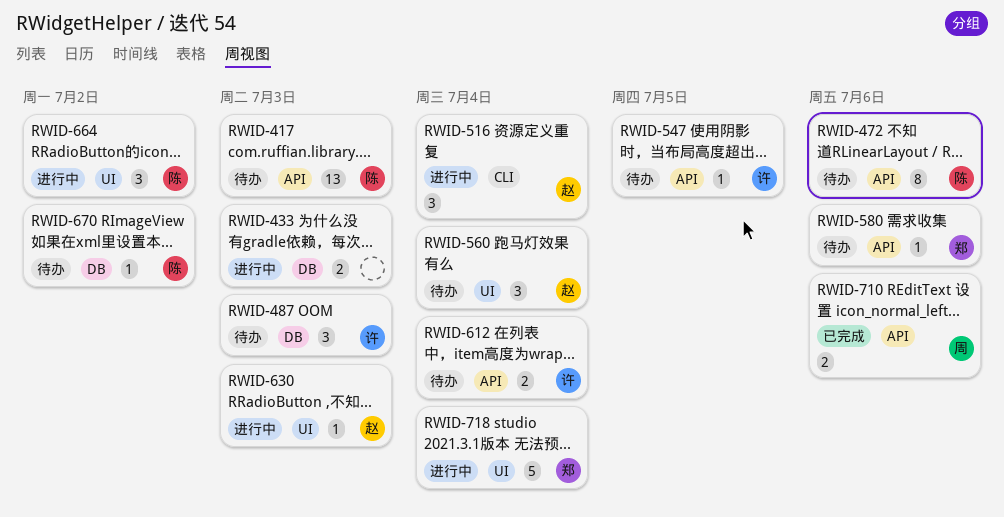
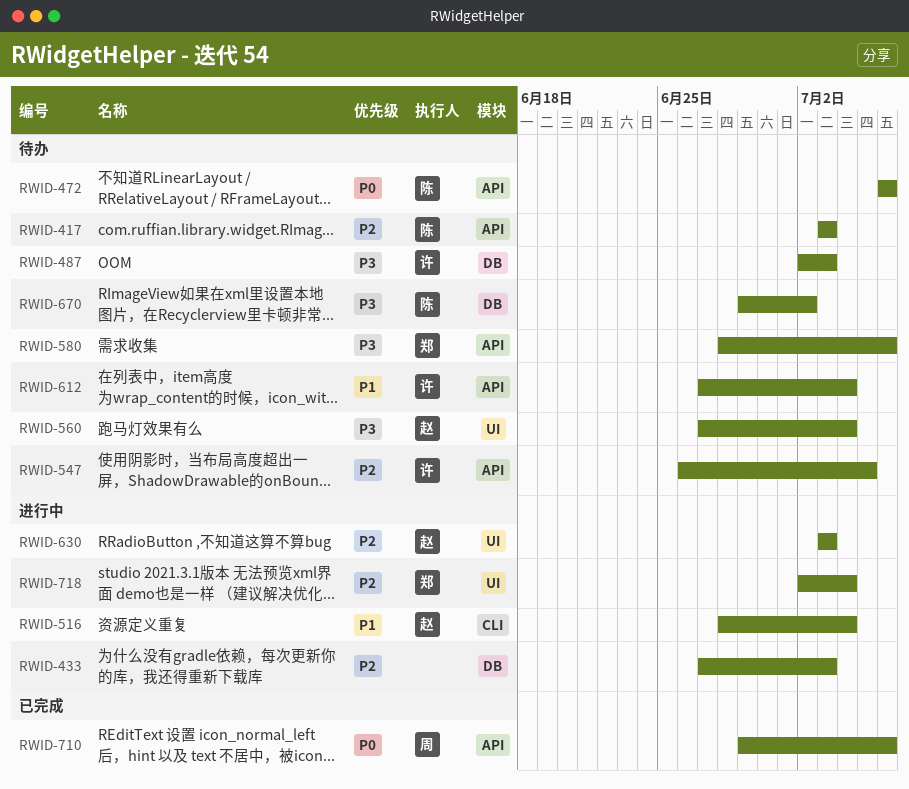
RWID-664: present -> none

